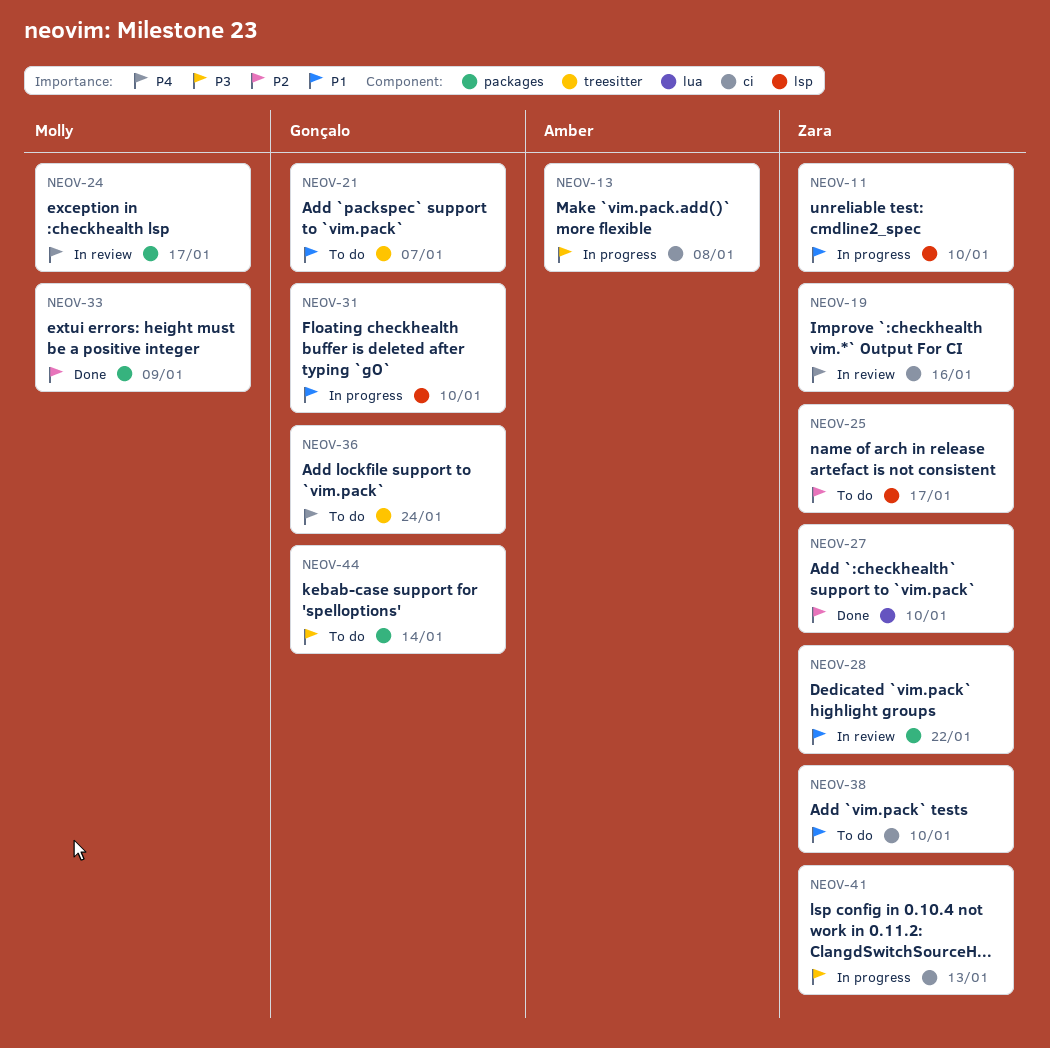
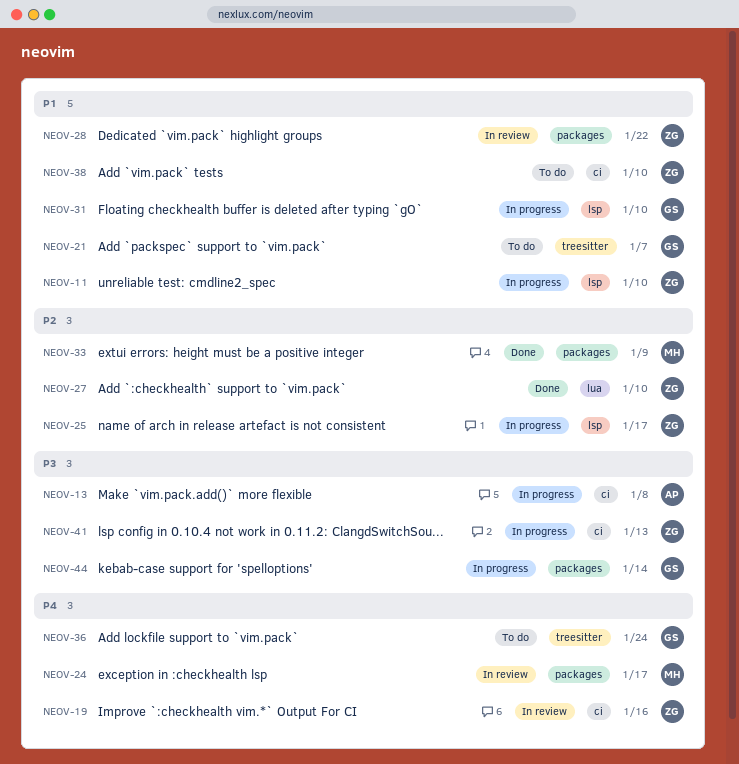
NEOV-25, status: To do -> In progress
NEOV-44, status: To do -> In progress

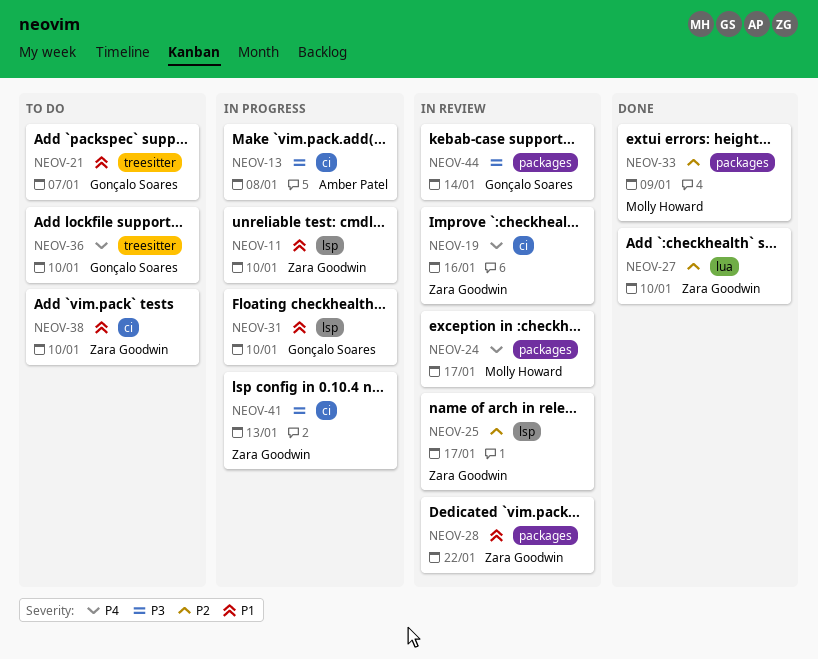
NEOV-25, status: In progress -> In review
NEOV-36, due: Jan 24 -> Jan 10
NEOV-44, status: In progress -> In review

